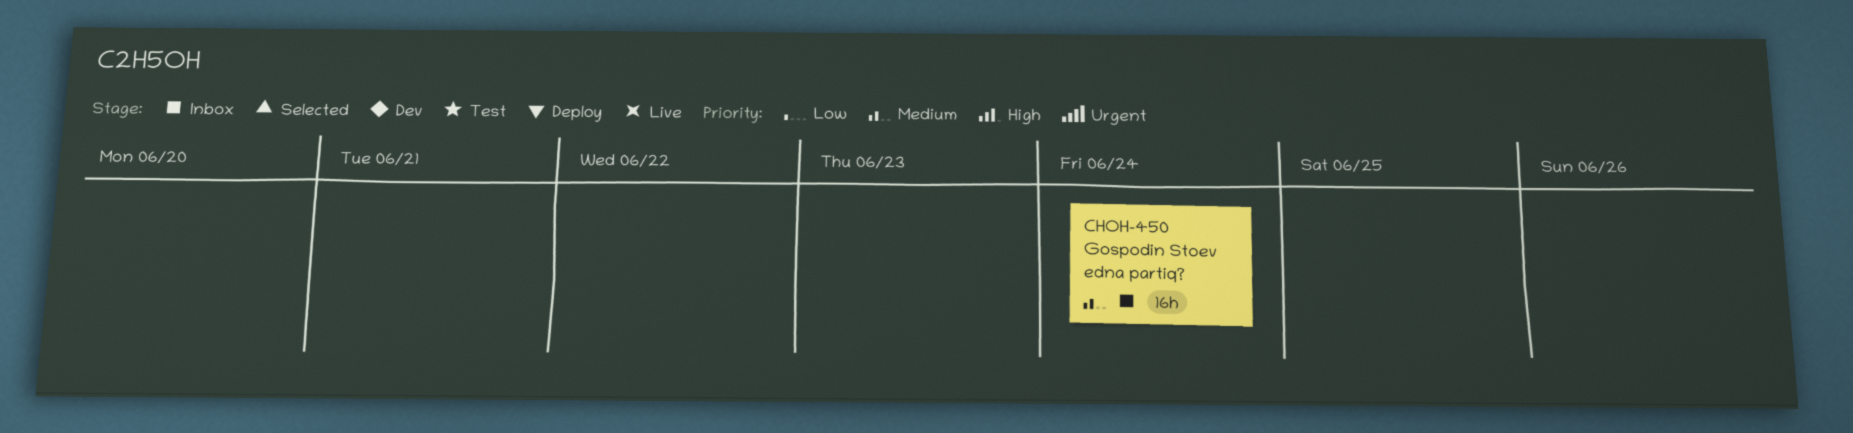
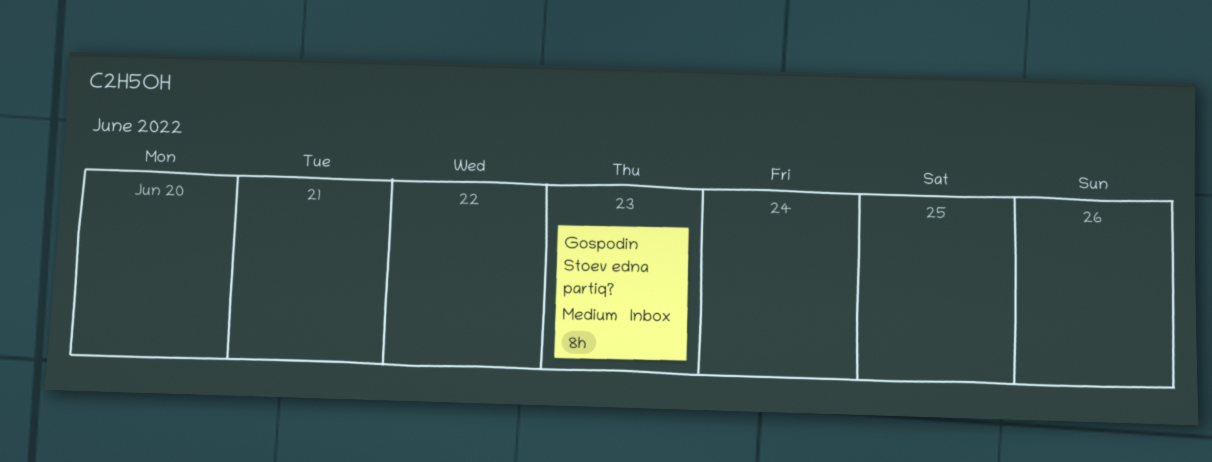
Gospodin Stoev edna partiq?, estimate: 16h -> 8h
Gospodin Stoev edna partiq?, due: Jun 24 -> Jun 23

